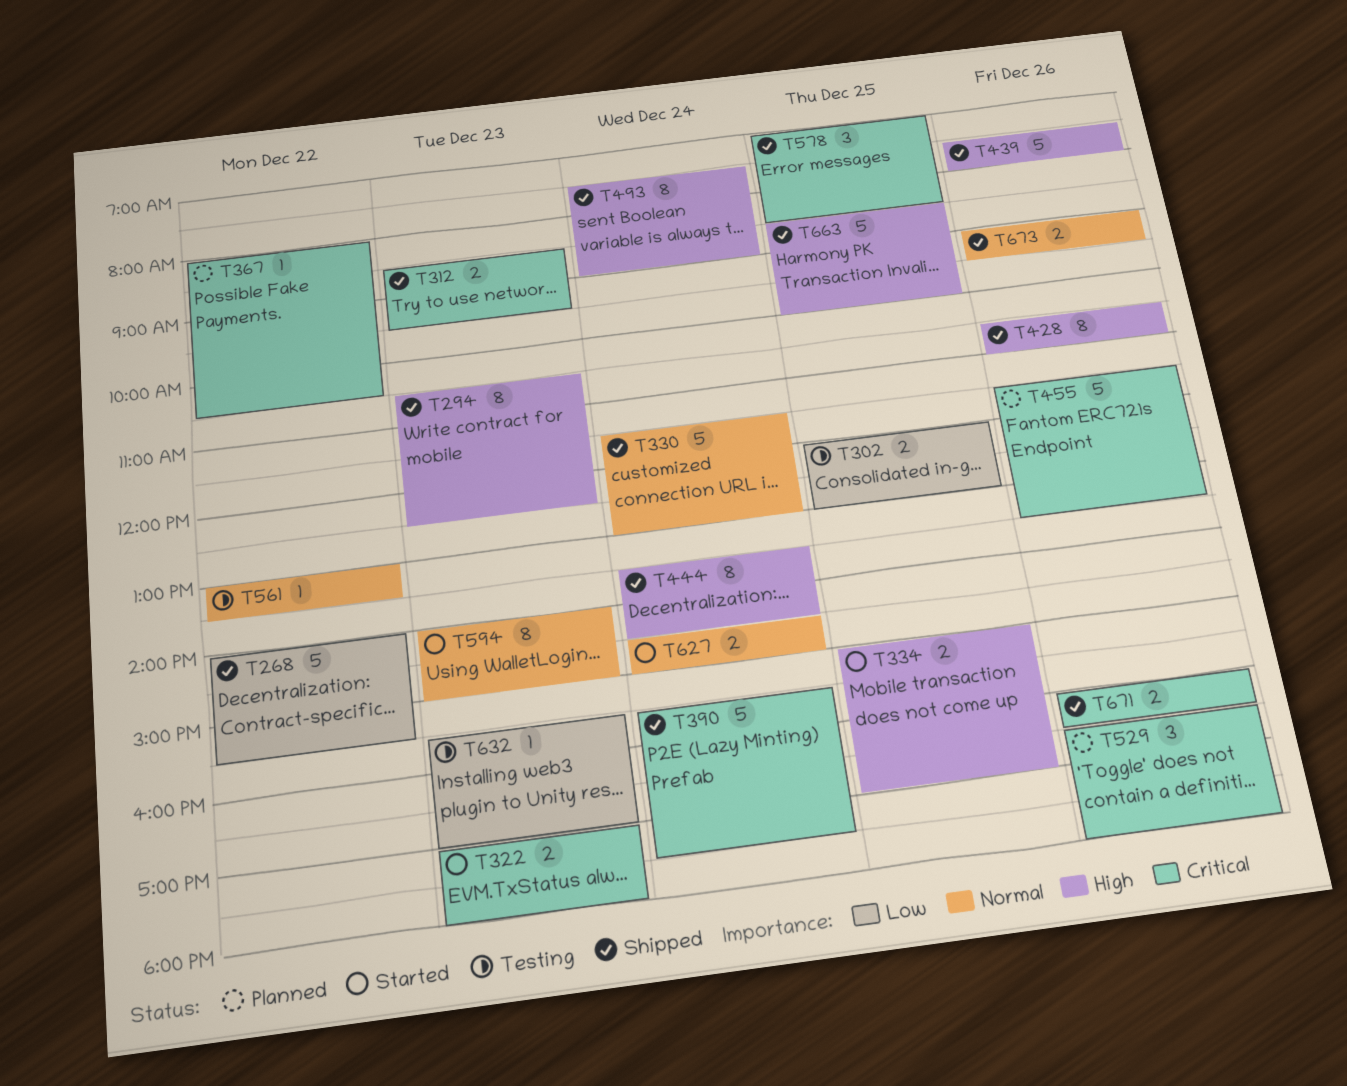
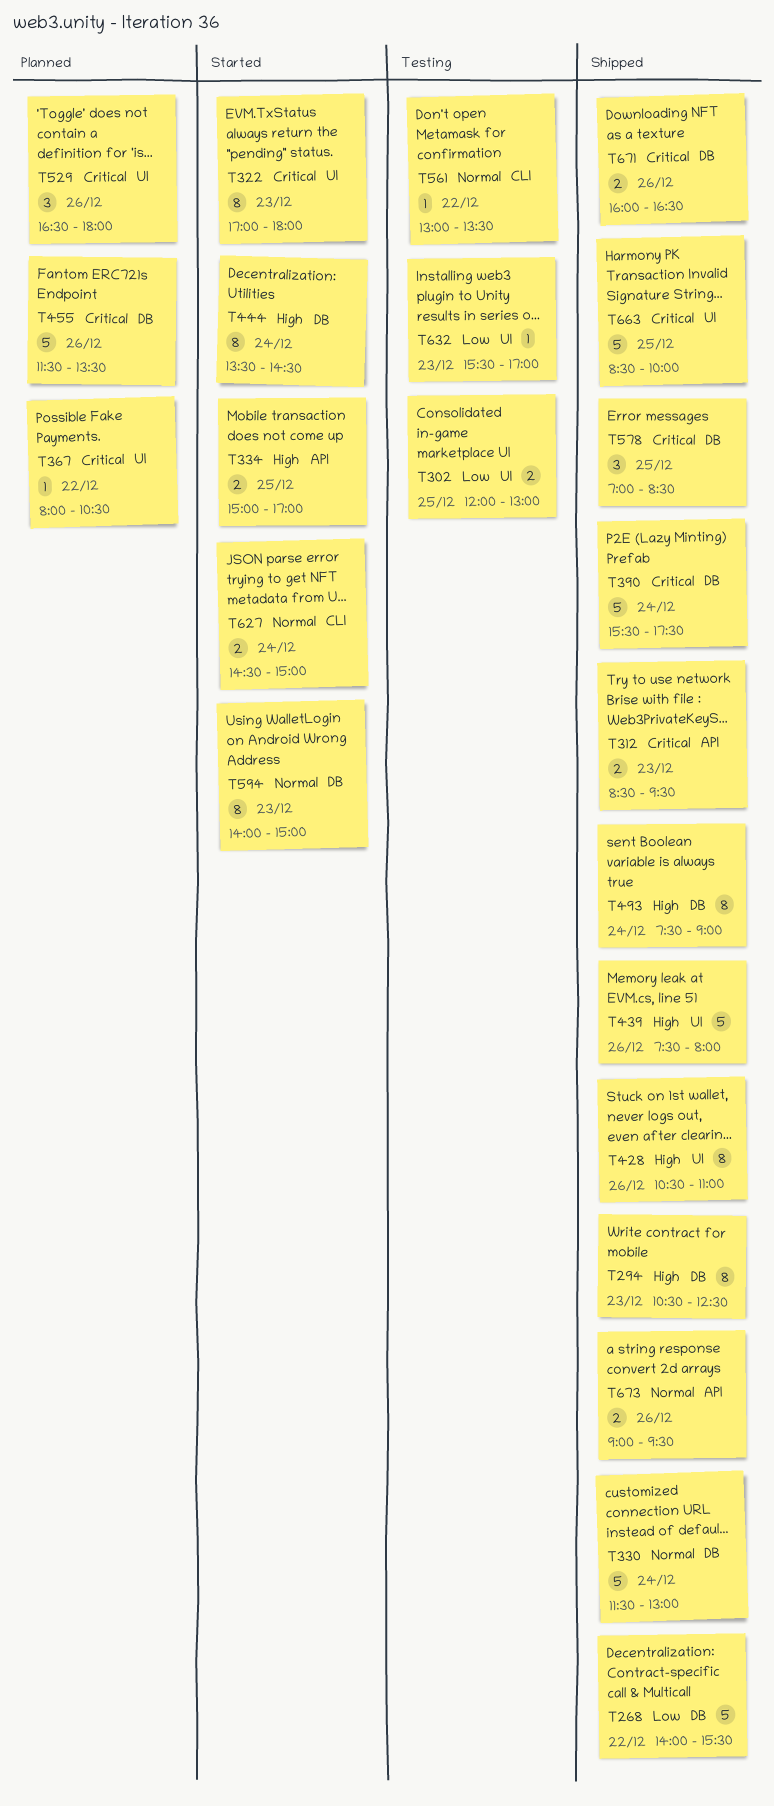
T322, estimate: 2 -> 8
T444, status: Shipped -> Started
T663, priority: High -> Critical

